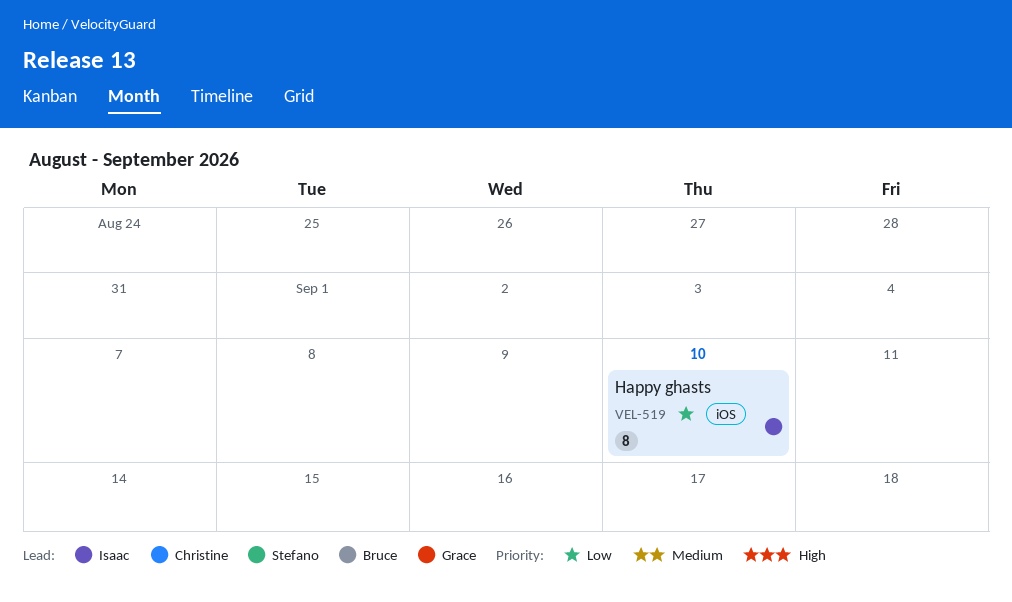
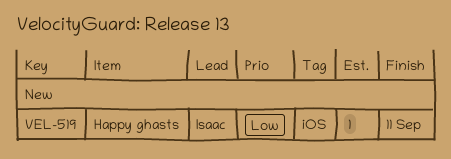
VEL-519, estimate: 8 -> 1
VEL-519, due: Sep 10 -> Sep 11

